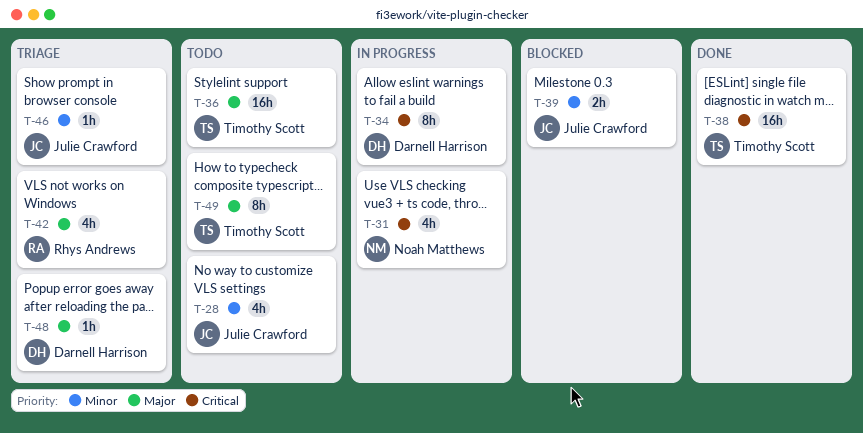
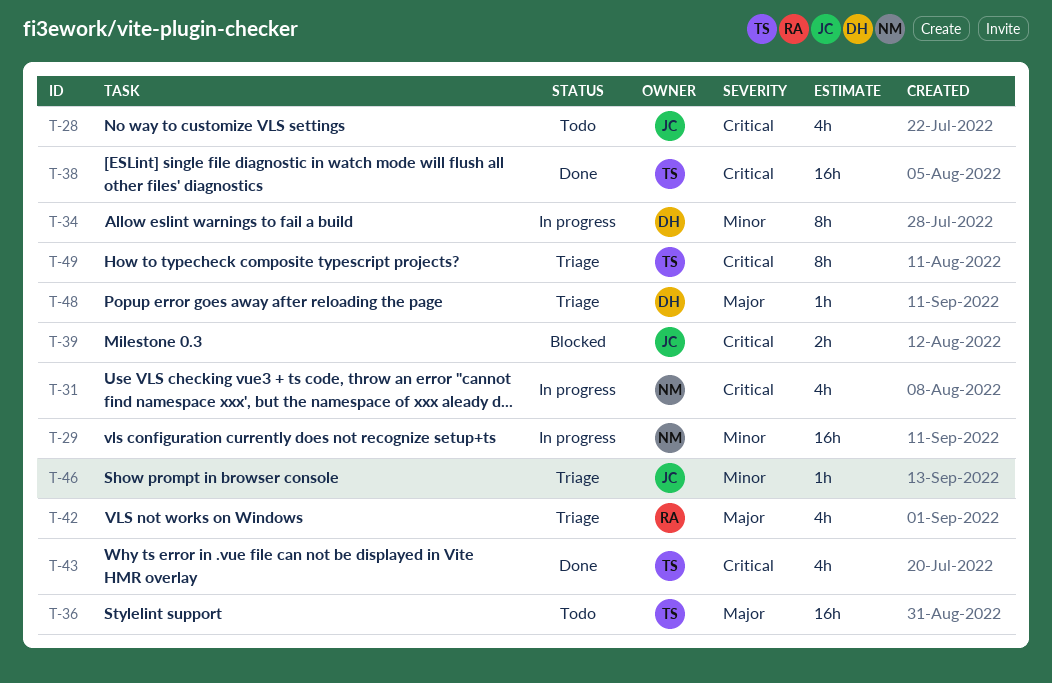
T-28, priority: Minor -> Critical
T-29: none -> present
T-34, priority: Critical -> Minor
T-39, priority: Minor -> Critical
T-43: none -> present
T-49, status: Todo -> Triage
T-49, priority: Major -> Critical

